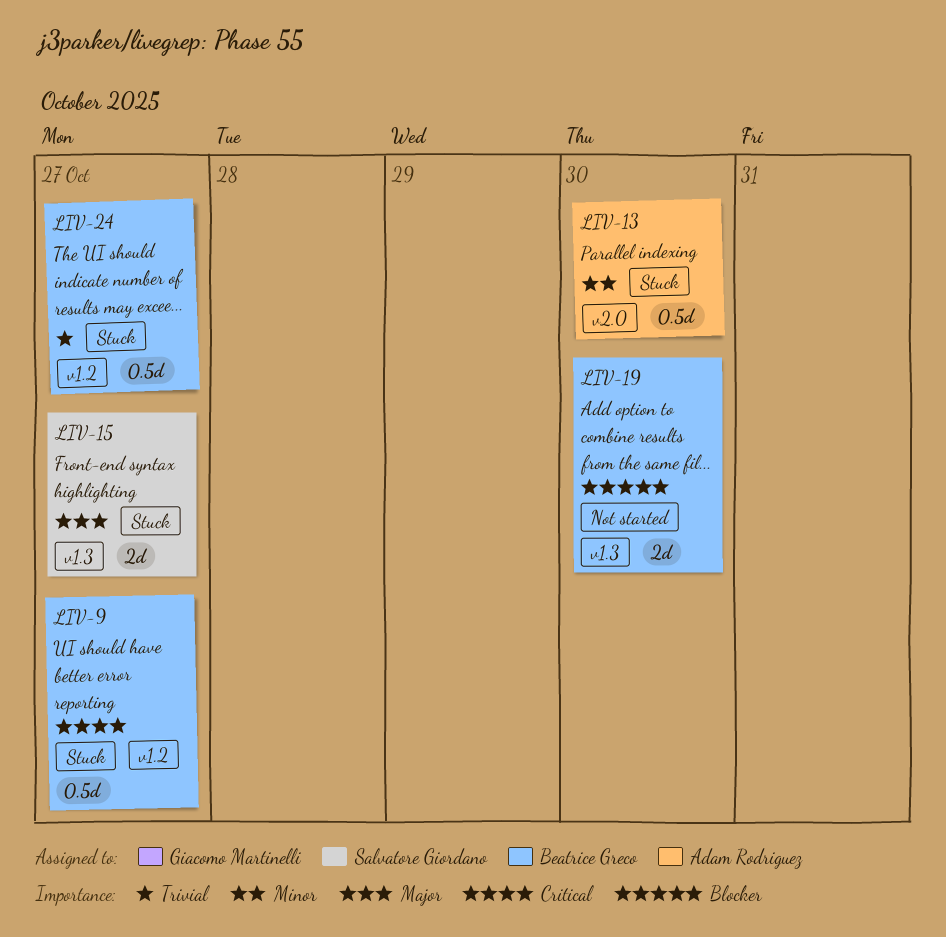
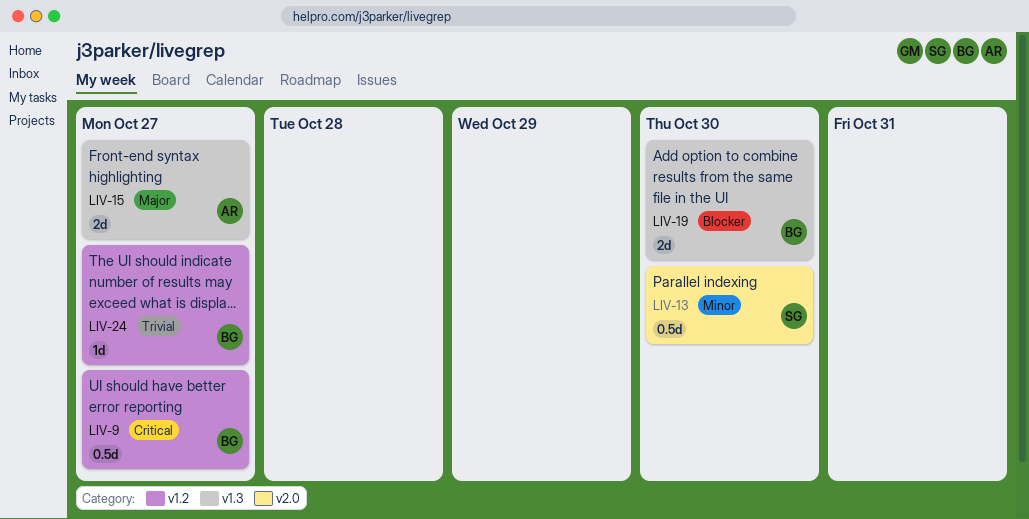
LIV-13, owner: Adam Rodriguez -> Salvatore Giordano
LIV-15, owner: Salvatore Giordano -> Adam Rodriguez
LIV-24, estimate: 0.5d -> 1d

